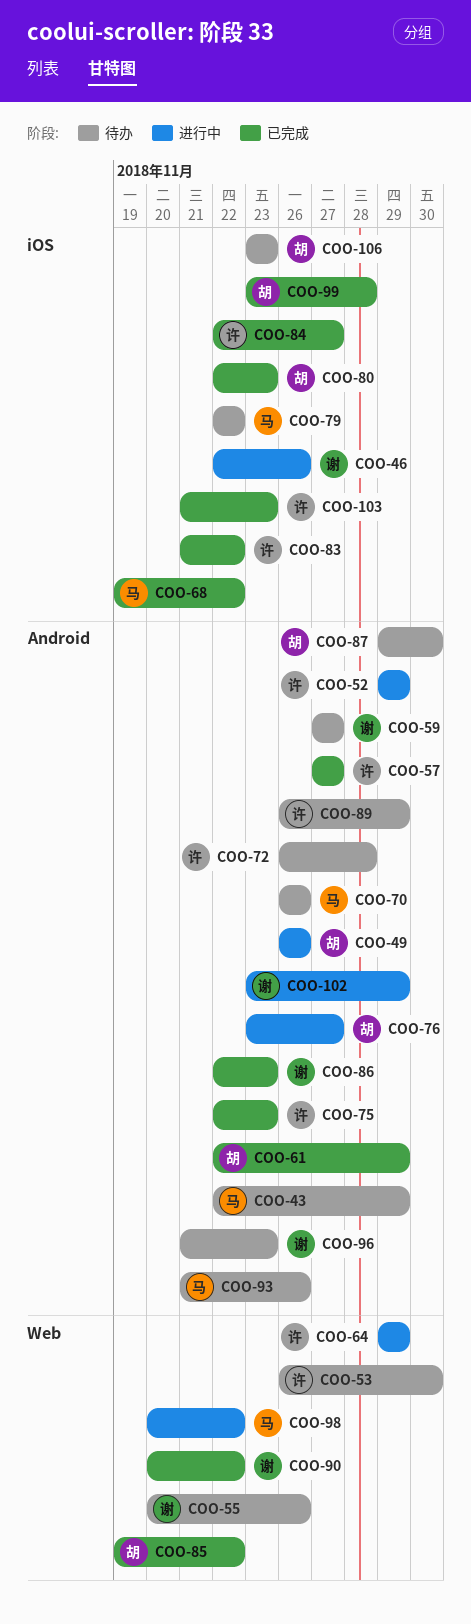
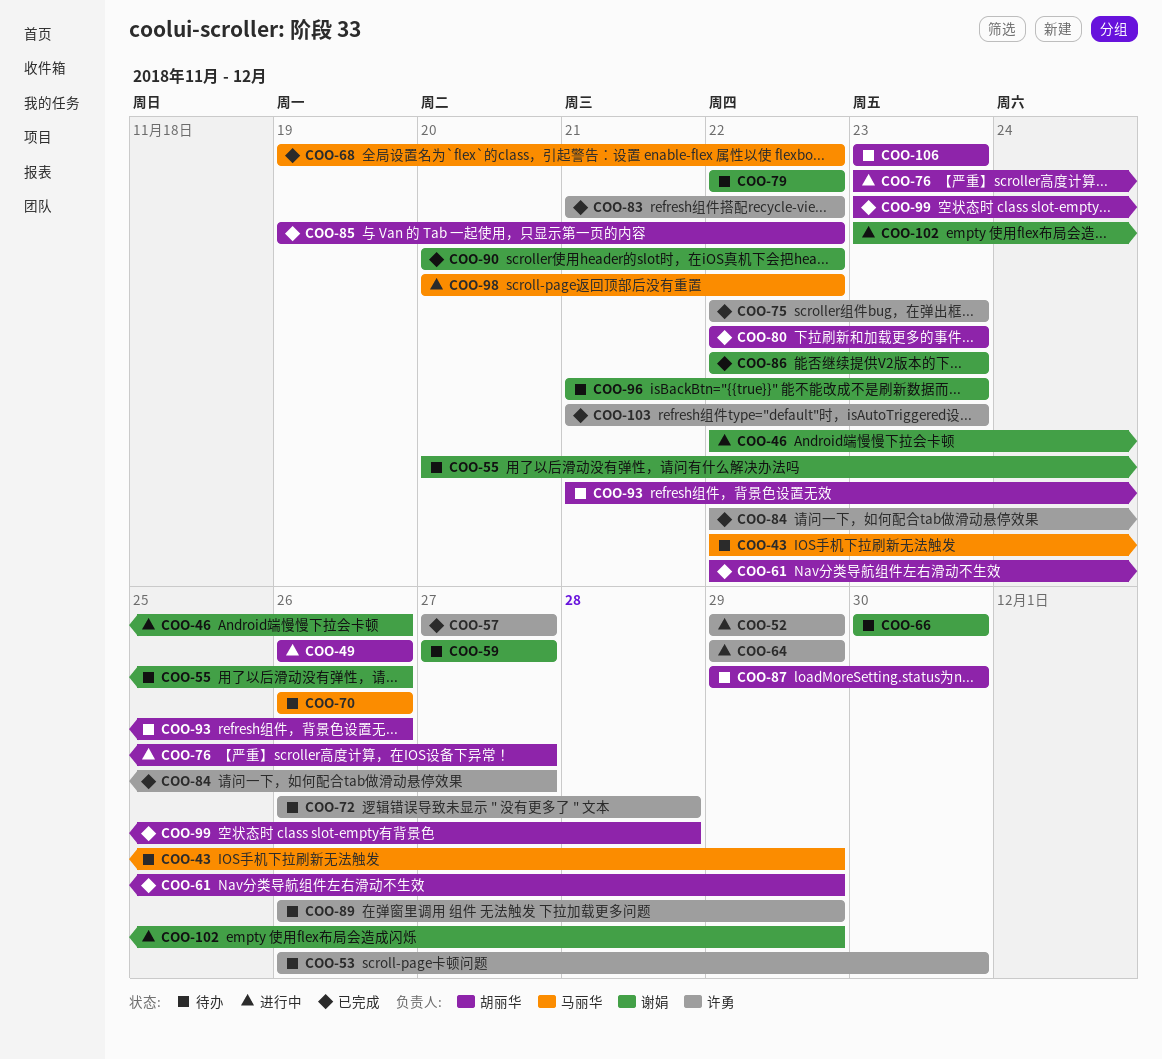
COO-66: none -> present
COO-79, owner: 马丽华 -> 谢娟
COO-93, owner: 马丽华 -> 胡丽华

